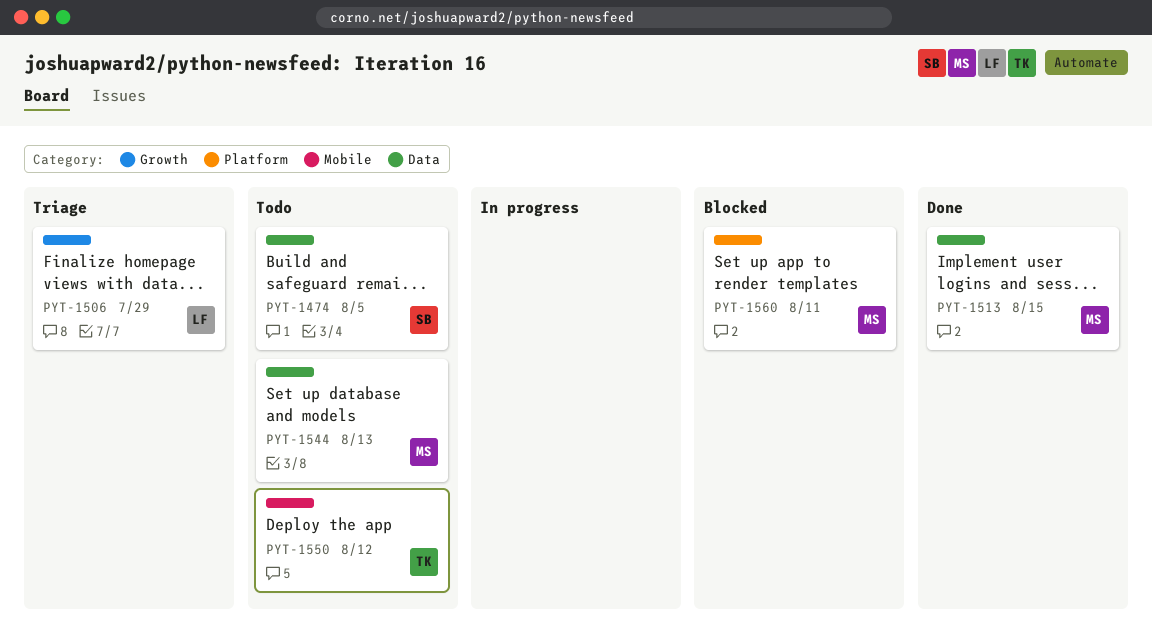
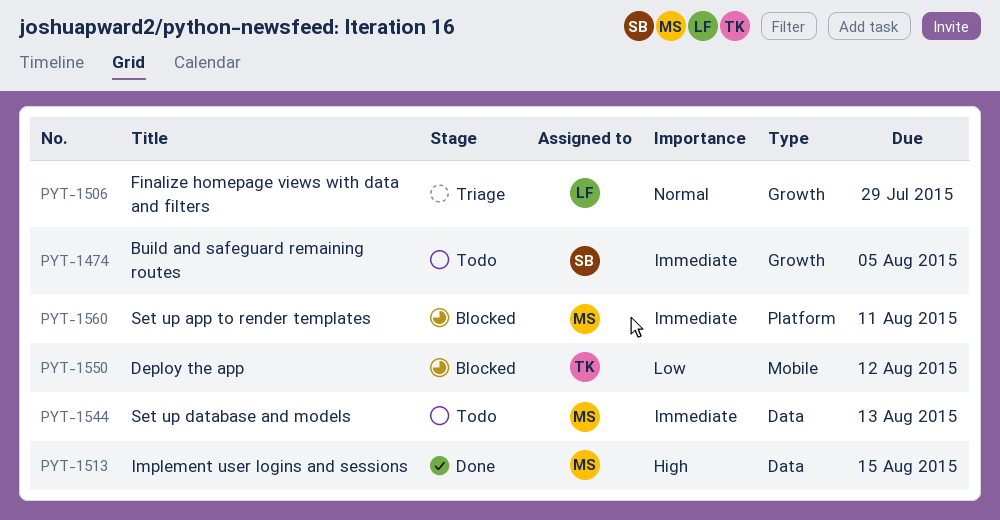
PYT-1474, label: Data -> Growth
PYT-1550, status: Todo -> Blocked

